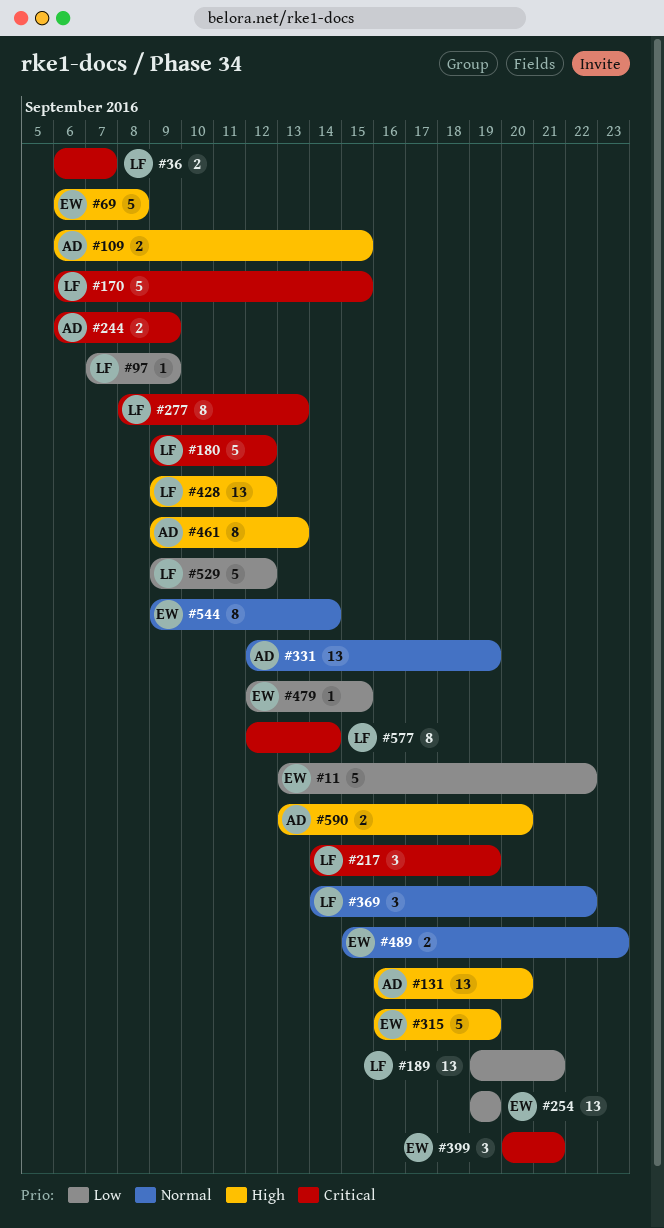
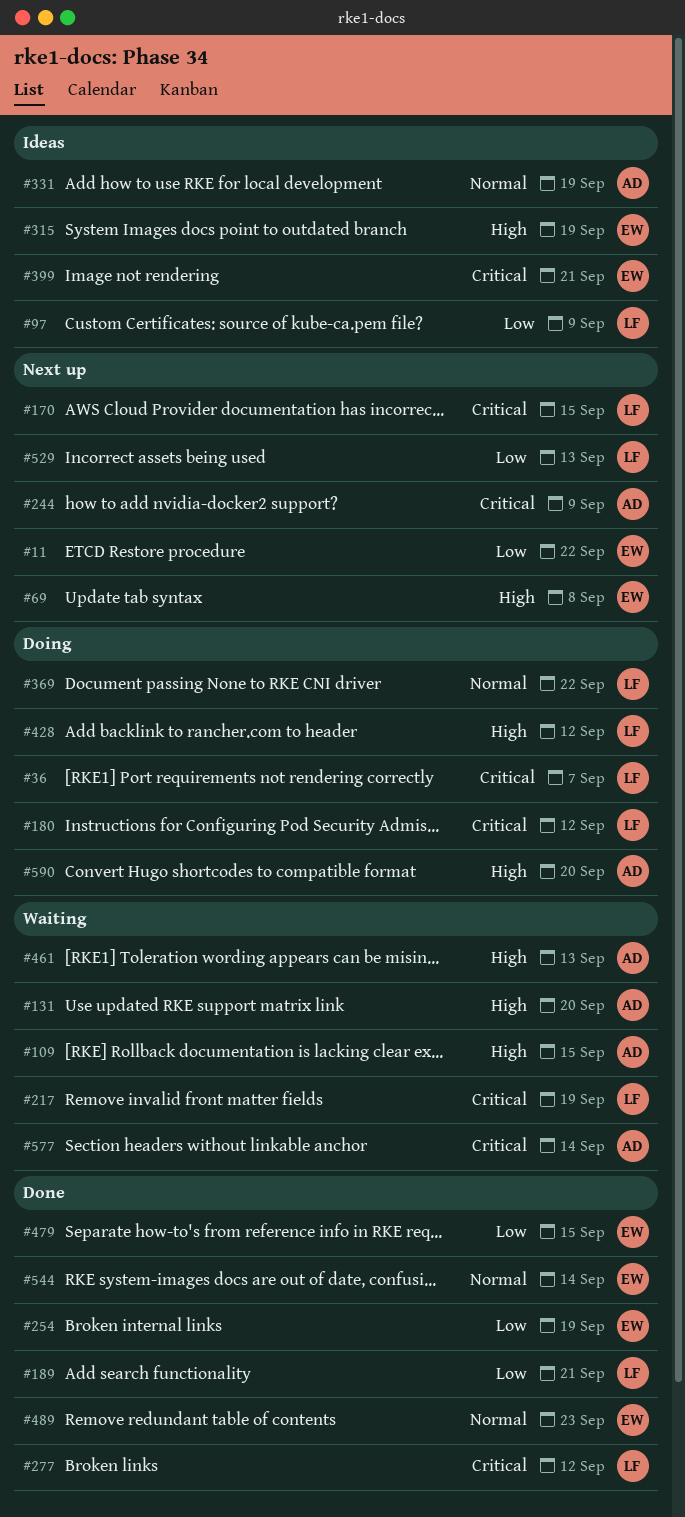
#277, due: Sep 13 -> Sep 12
#529, due: Sep 12 -> Sep 13
#577, owner: LF -> AD

